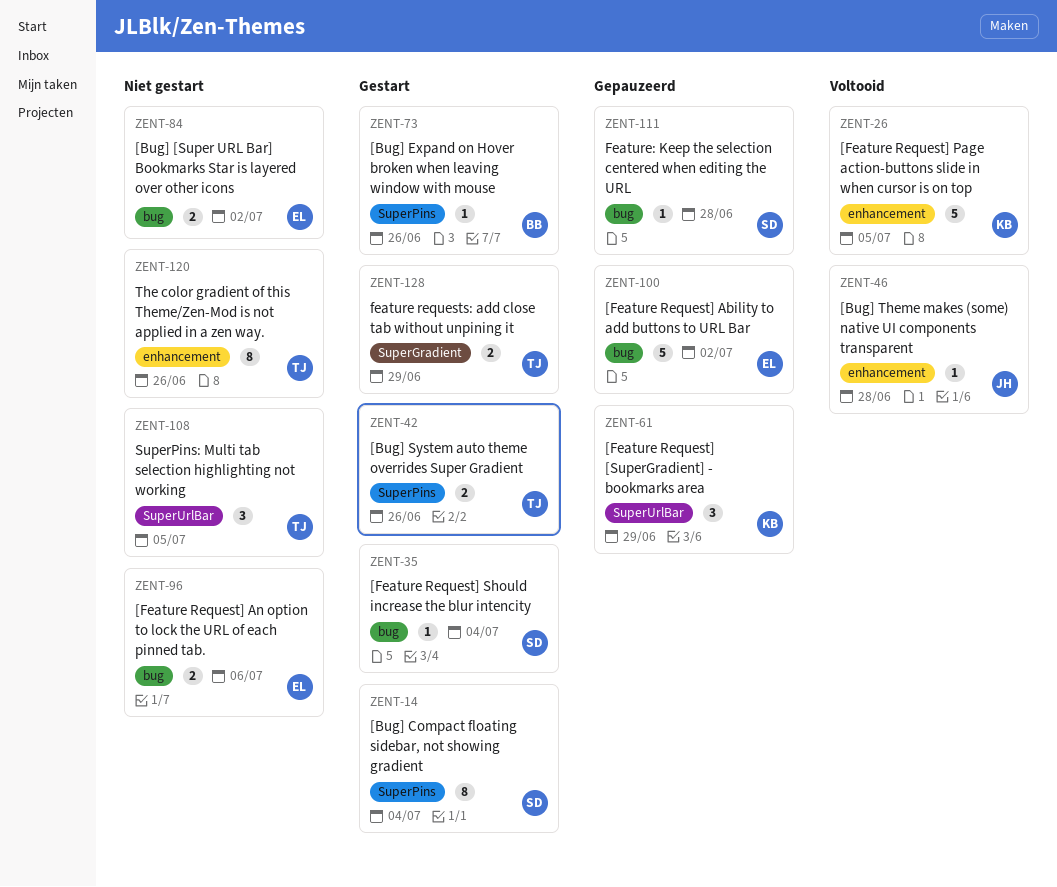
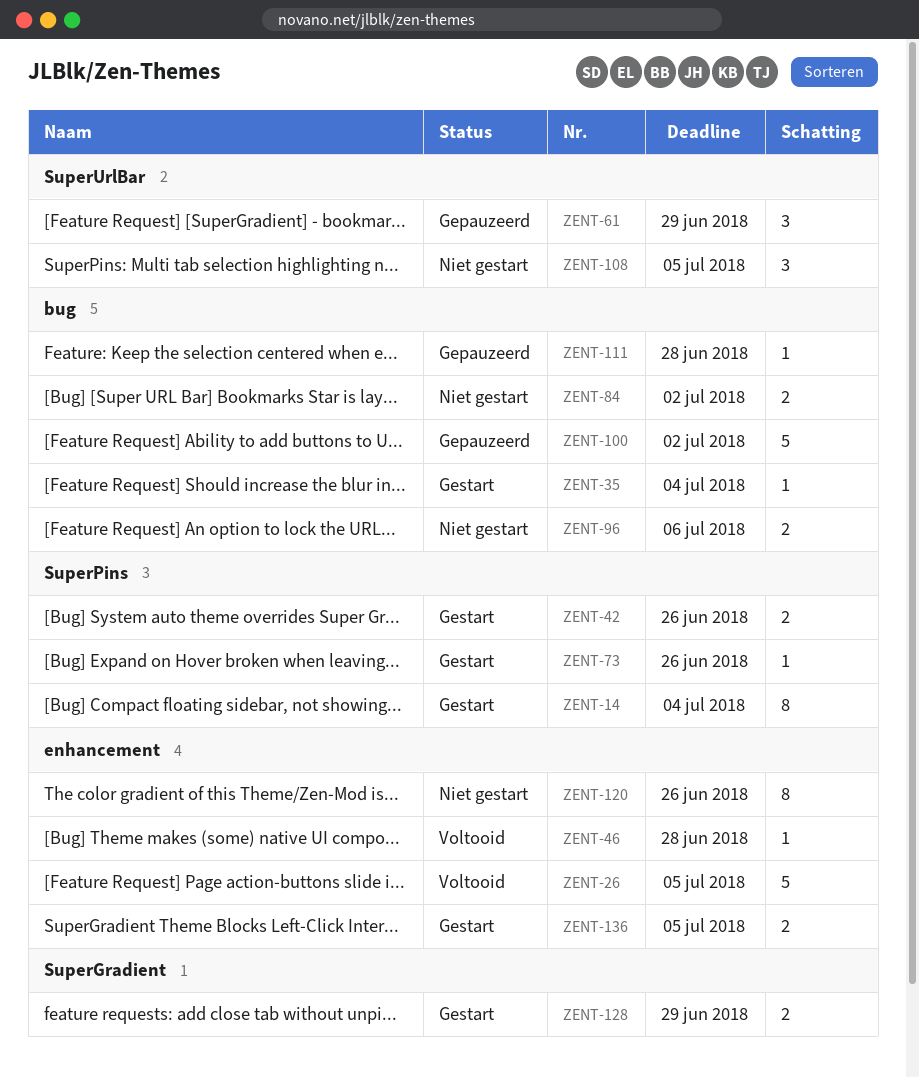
ZENT-136: none -> present

